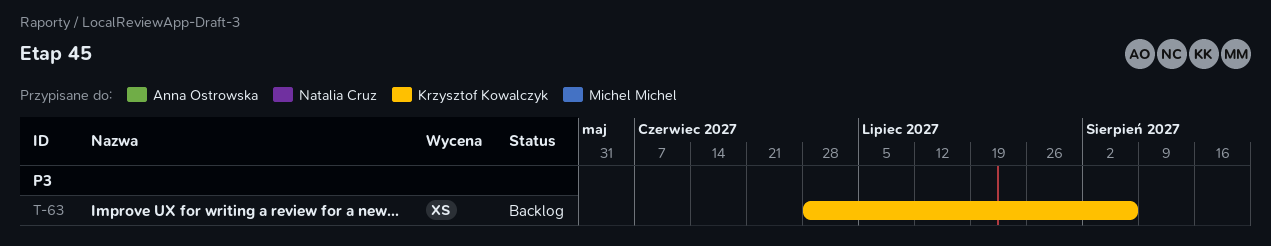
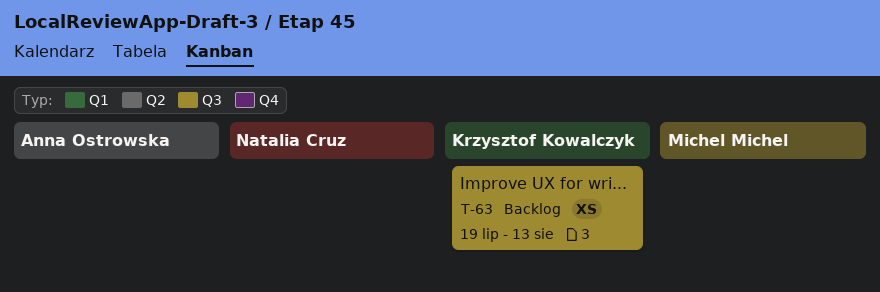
T-63, start: Jun 28 -> Jul 19
T-63, due: Aug 6 -> Aug 13

